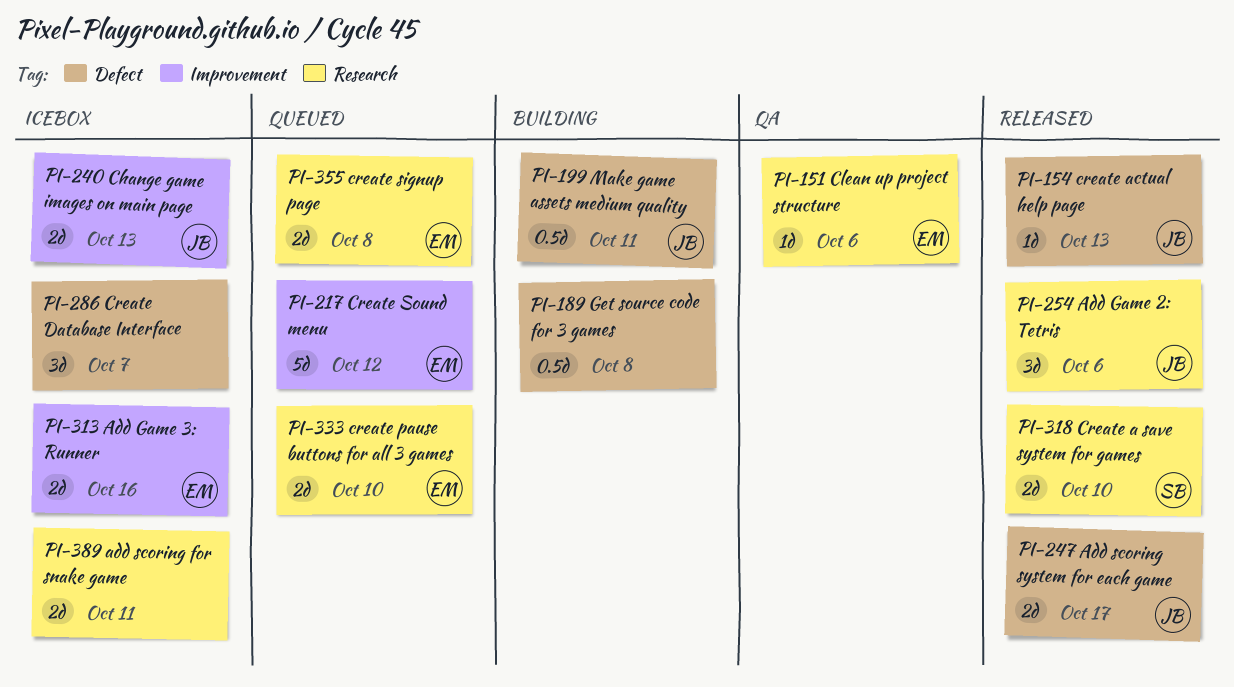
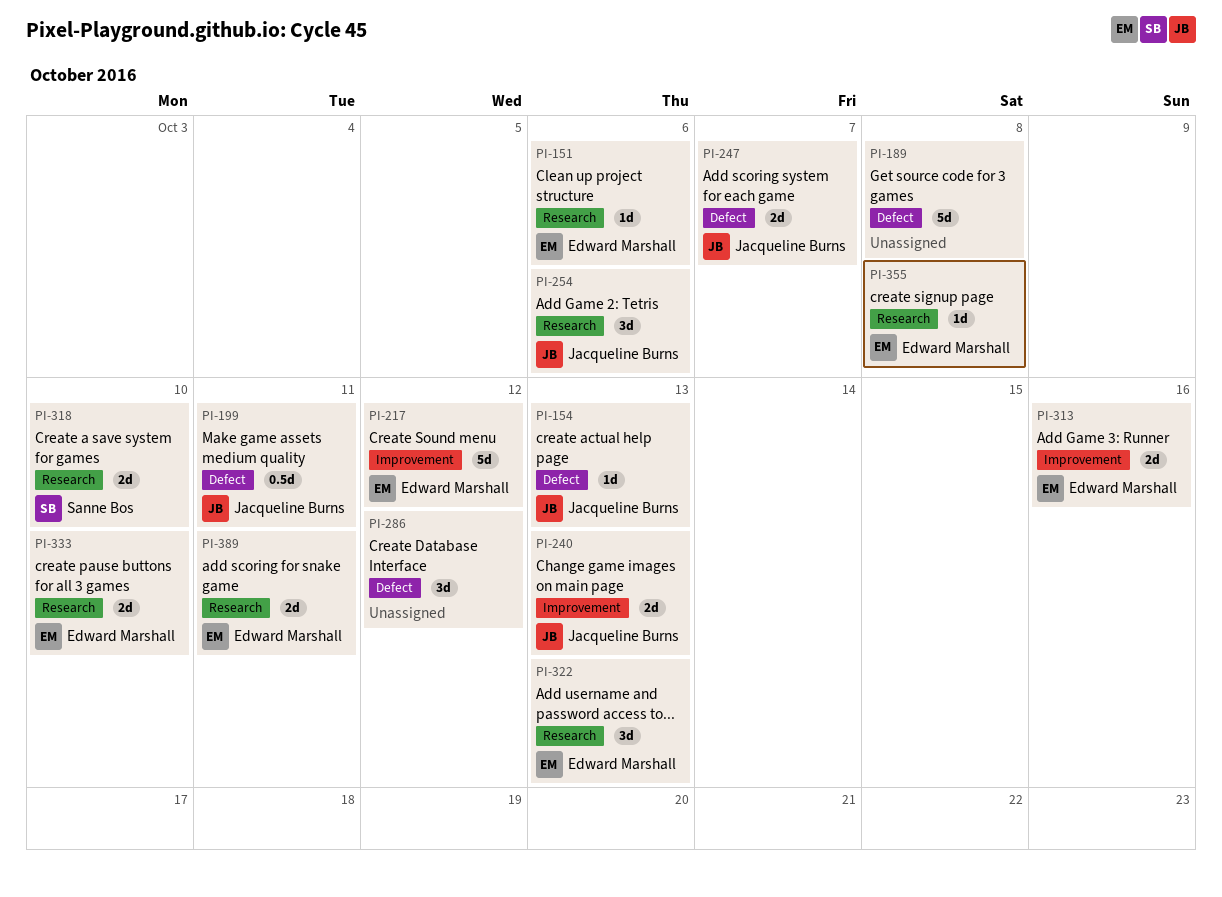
PI-189, estimate: 0.5d -> 5d
PI-247, due: Oct 17 -> Oct 7
PI-286, due: Oct 7 -> Oct 12
PI-322: none -> present
PI-355, estimate: 2d -> 1d
PI-389, owner: none -> Edward Marshall

